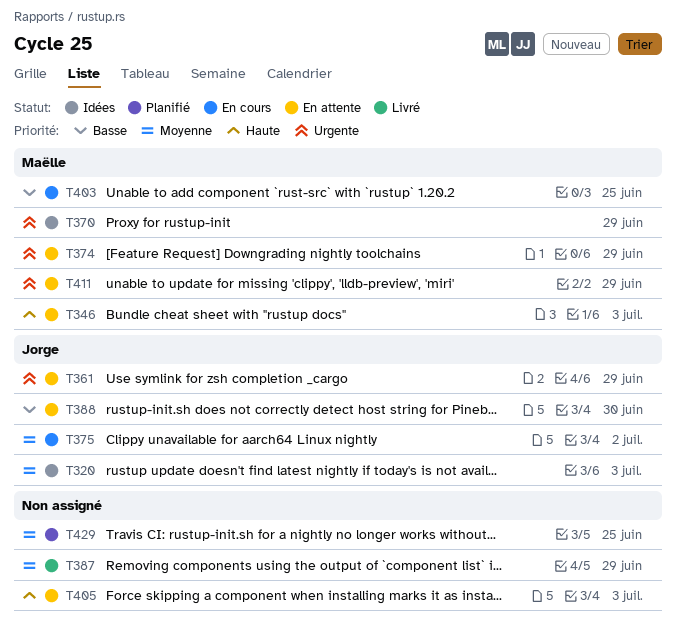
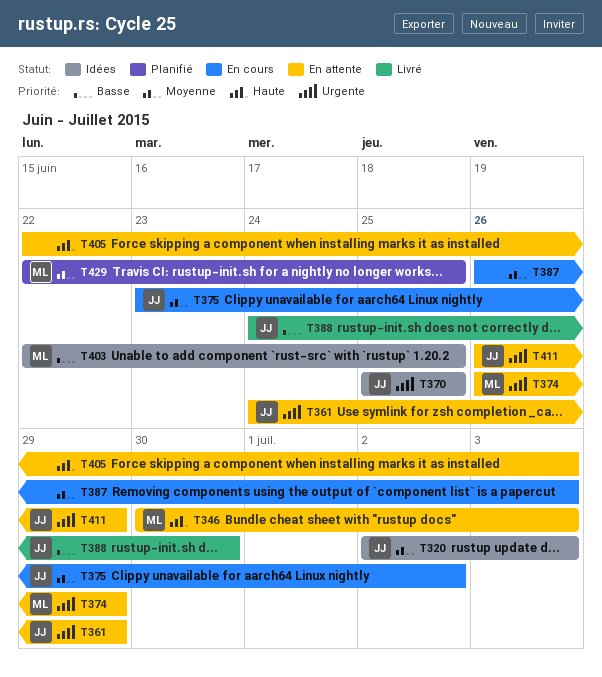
T370, owner: Maëlle -> Jorge
T370, due: Jun 29 -> Jun 25
T387, status: Livré -> En cours
T387, due: Jun 29 -> Jul 3
T388, status: En attente -> Livré
T403, status: En cours -> Idées
T411, owner: Maëlle -> Jorge
T429, owner: none -> Maëlle

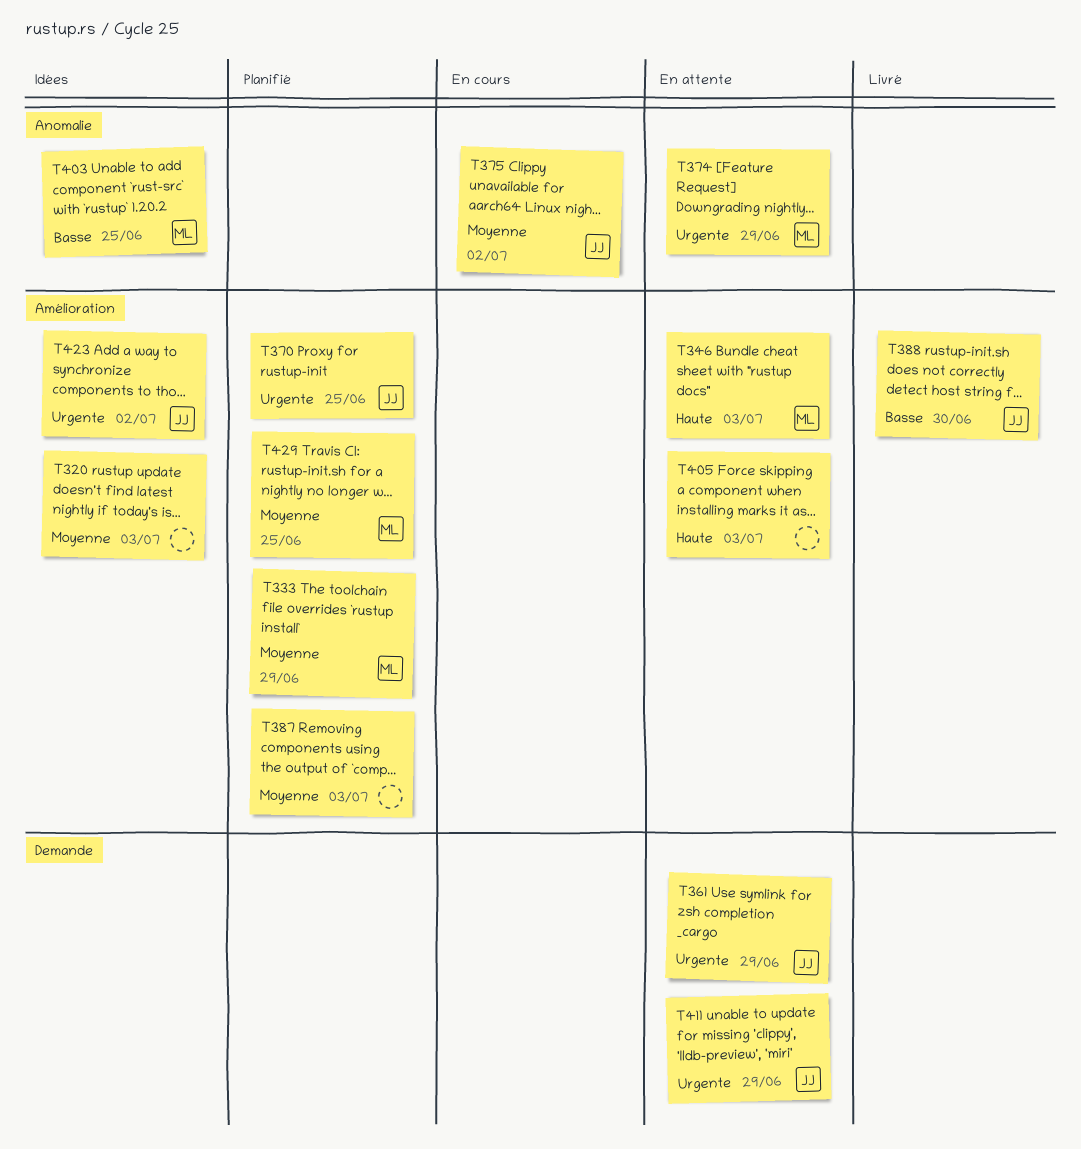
T320, owner: JJ -> none
T333: none -> present
T370, status: Idées -> Planifié
T387, status: En cours -> Planifié
T423: none -> present

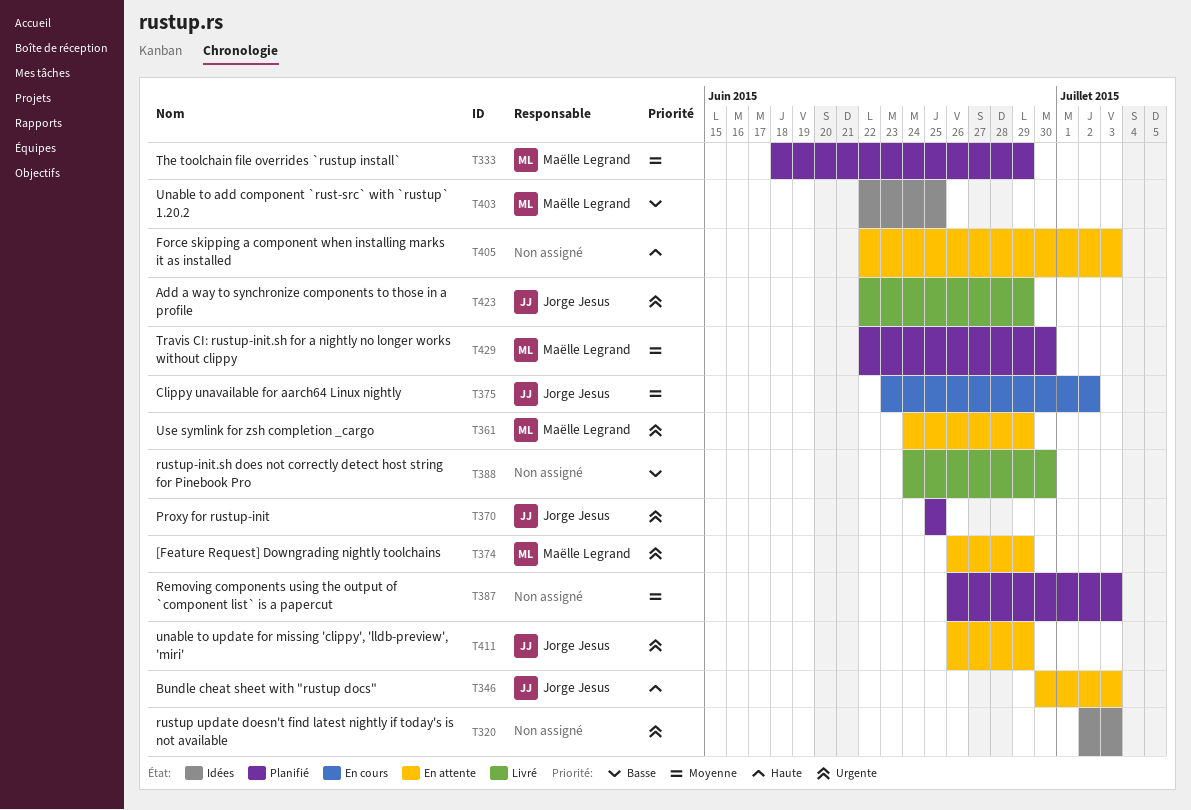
T320, priority: Moyenne -> Urgente
T346, owner: Maëlle Legrand -> Jorge Jesus
T361, owner: Jorge Jesus -> Maëlle Legrand
T388, owner: Jorge Jesus -> none
T423, status: Idées -> Livré
T423, due: Jul 2 -> Jun 29
T429, due: Jun 25 -> Jun 30

